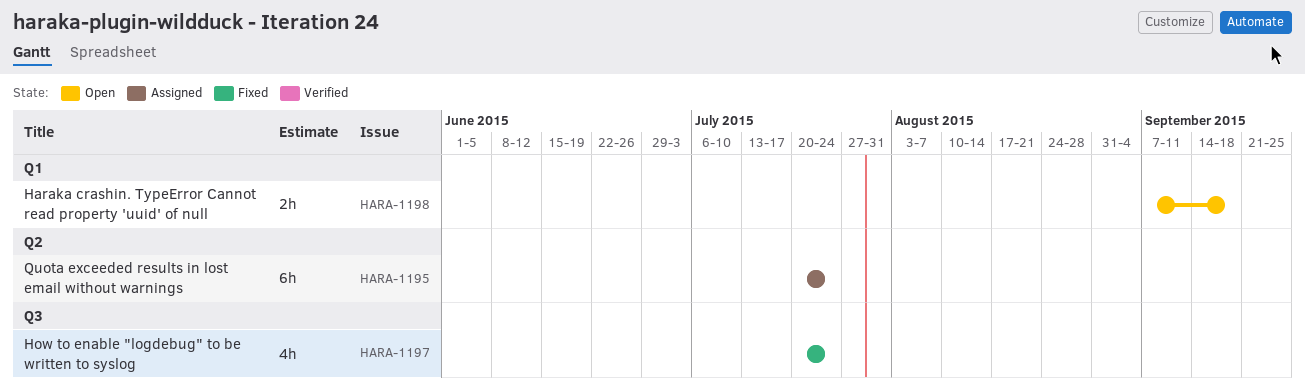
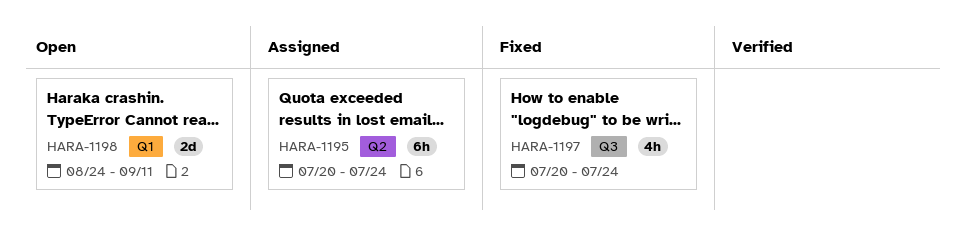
HARA-1198, estimate: 2h -> 2d
HARA-1198, start: Sep 7 -> Aug 24
HARA-1198, due: Sep 18 -> Sep 11

